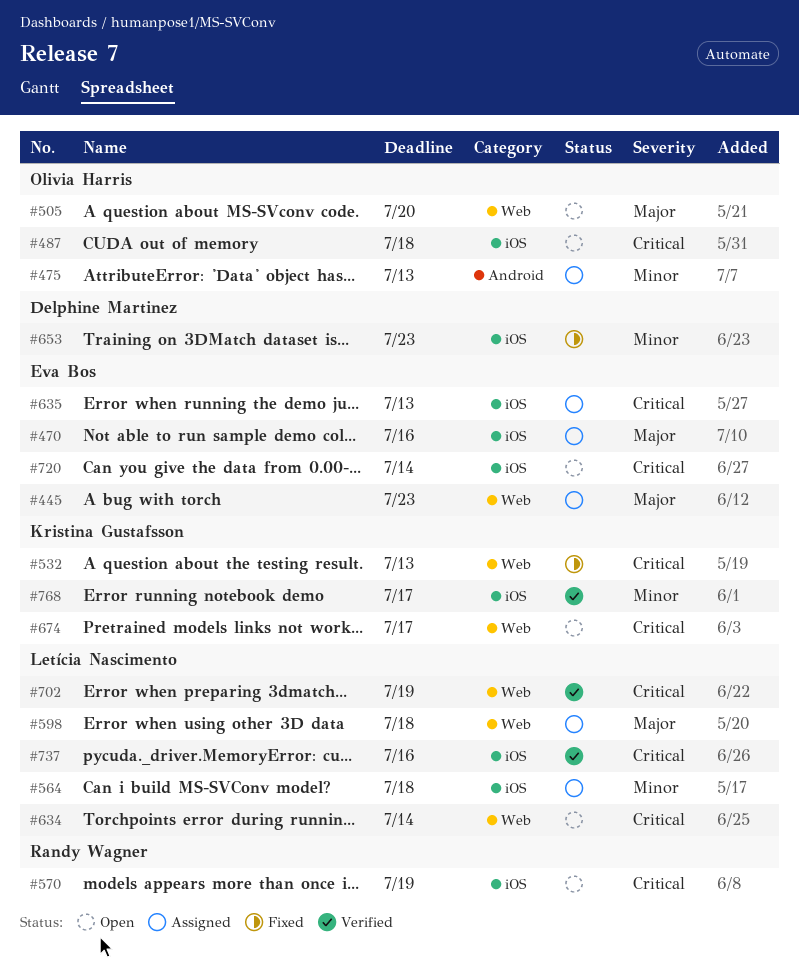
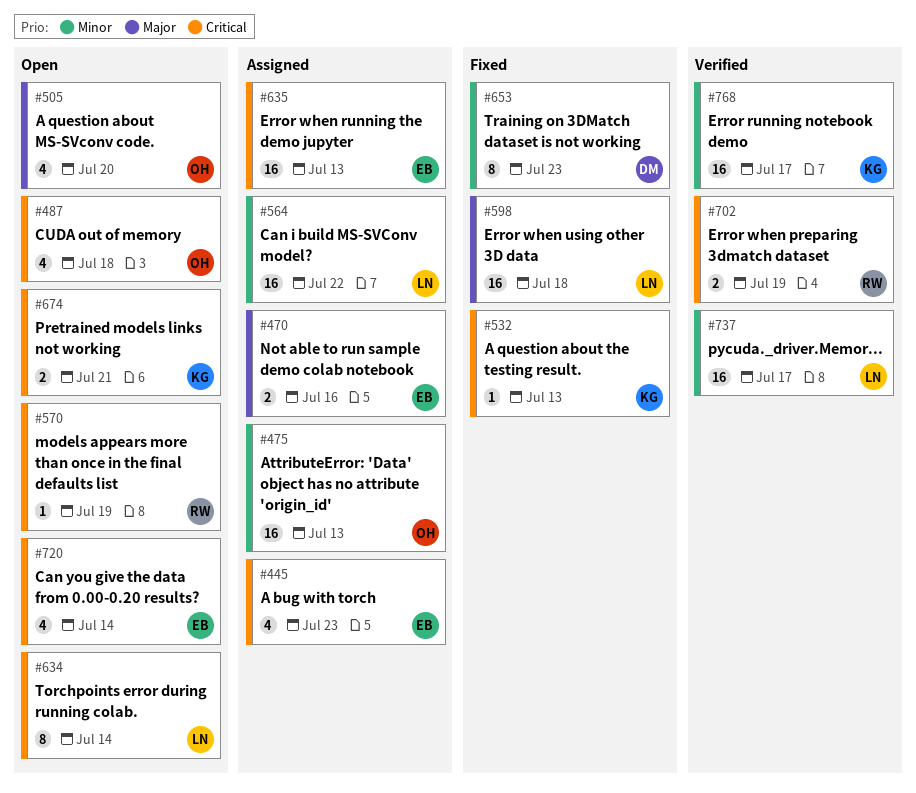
#445, priority: Major -> Critical
#564, due: Jul 18 -> Jul 22
#598, status: Assigned -> Fixed
#674, due: Jul 17 -> Jul 21
#702, owner: Letícia Nascimento -> Randy Wagner
#737, priority: Critical -> Minor
#737, due: Jul 16 -> Jul 17

